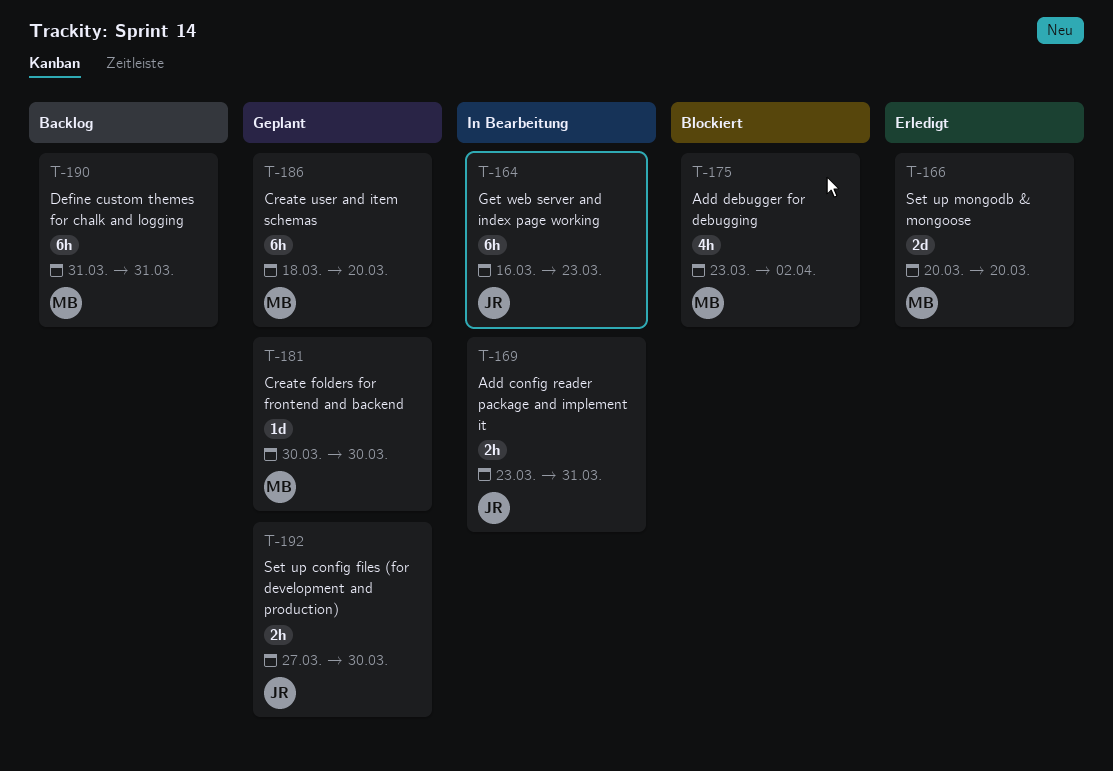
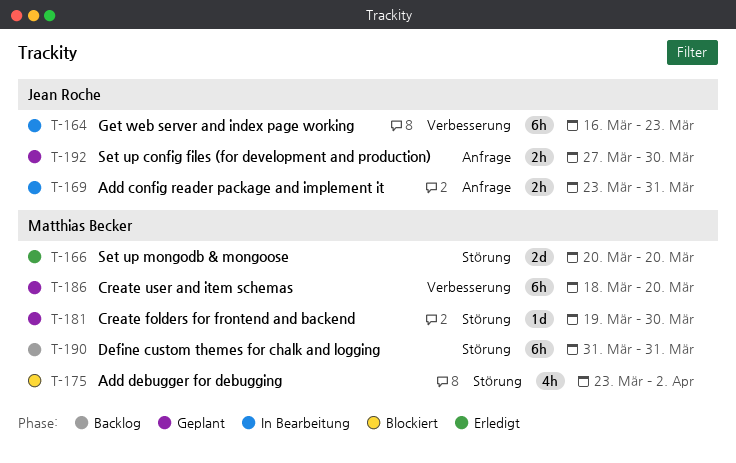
T-181, start: Mar 30 -> Mar 19

